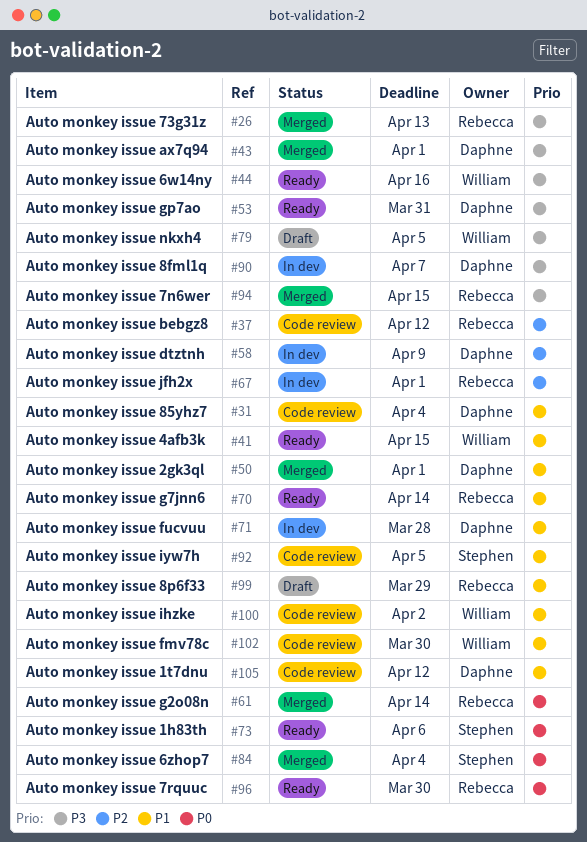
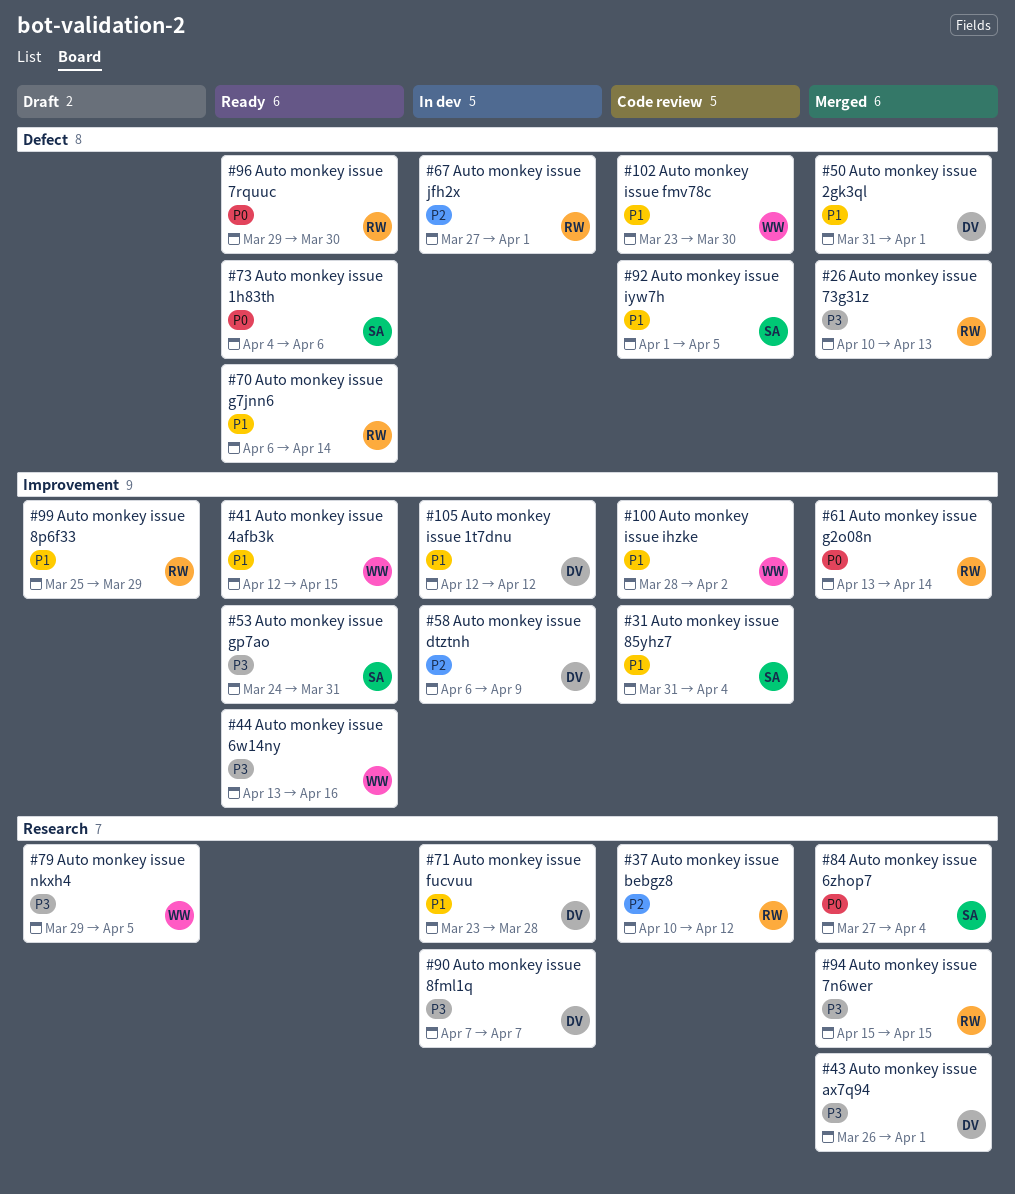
#31, owner: Daphne -> Stephen
#53, owner: Daphne -> Stephen
#105, status: Code review -> In dev

